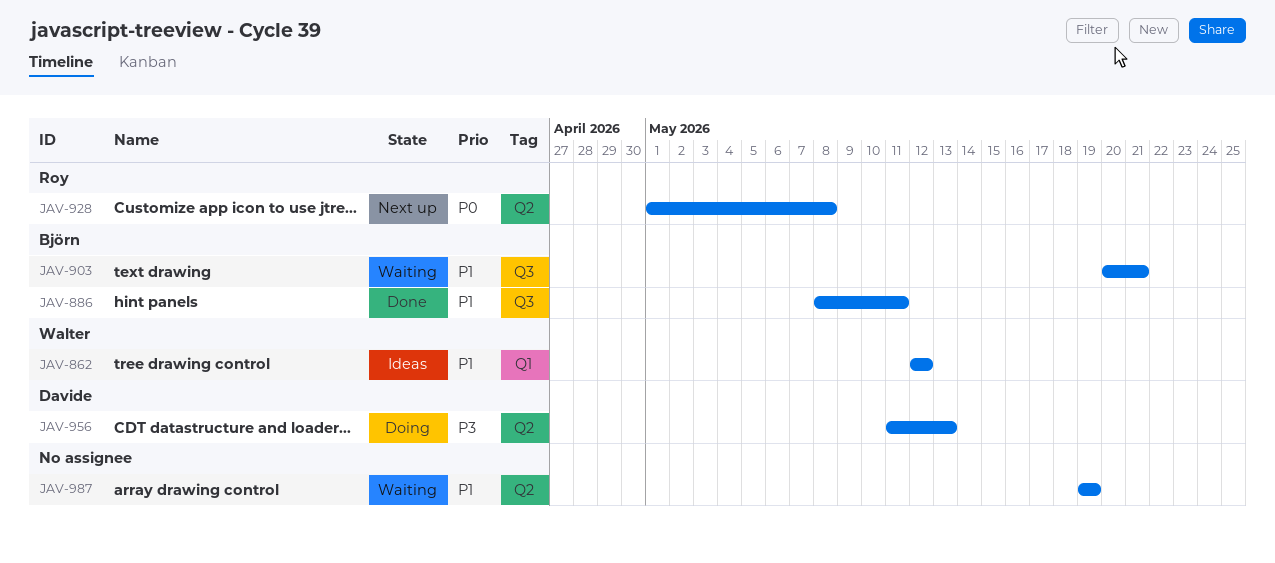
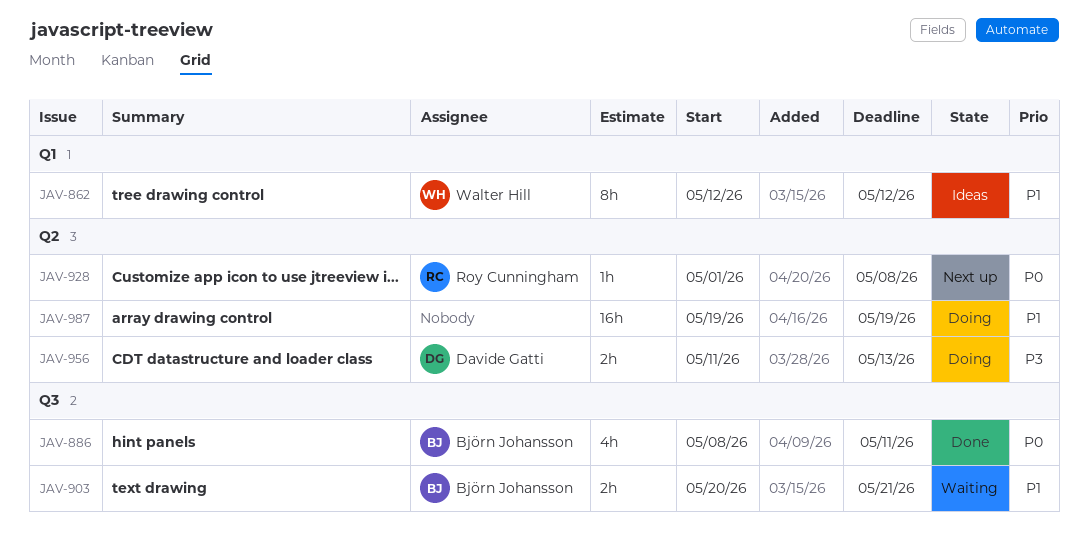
JAV-886, priority: P1 -> P0
JAV-987, status: Waiting -> Doing

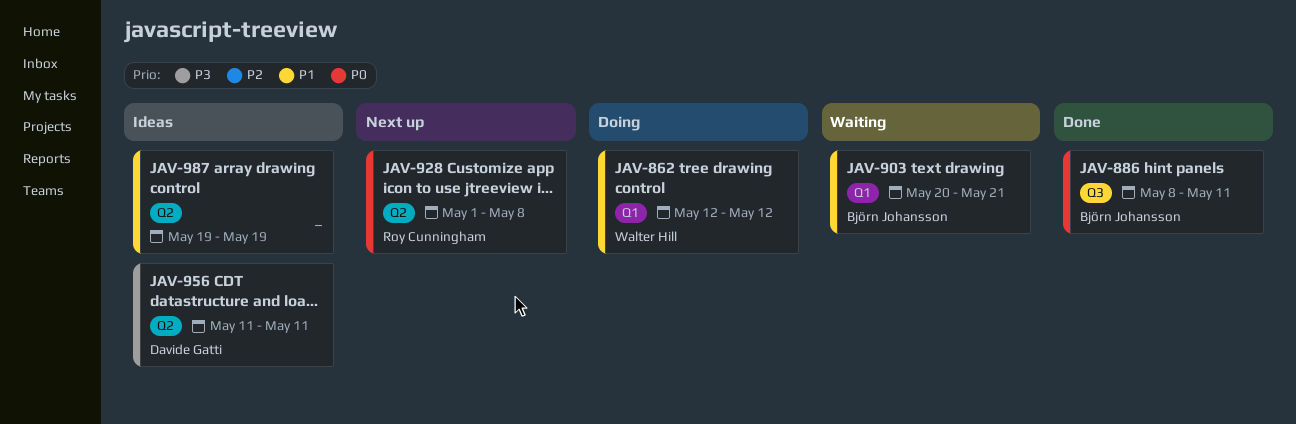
JAV-862, status: Ideas -> Doing
JAV-903, label: Q3 -> Q1
JAV-956, status: Doing -> Ideas
JAV-956, due: May 13 -> May 11
JAV-987, status: Doing -> Ideas

